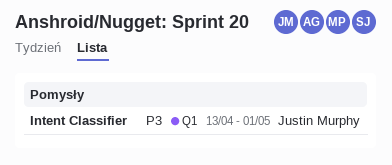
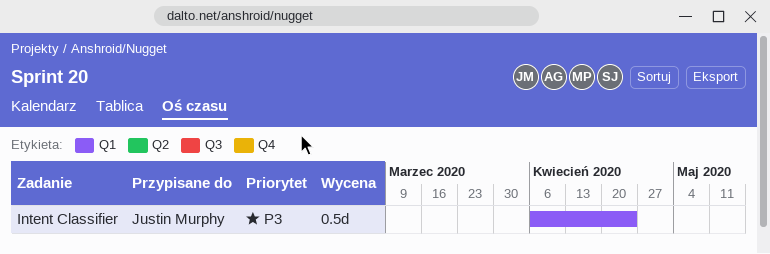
Intent Classifier, start: Apr 13 -> Apr 6
Intent Classifier, due: May 1 -> Apr 24

